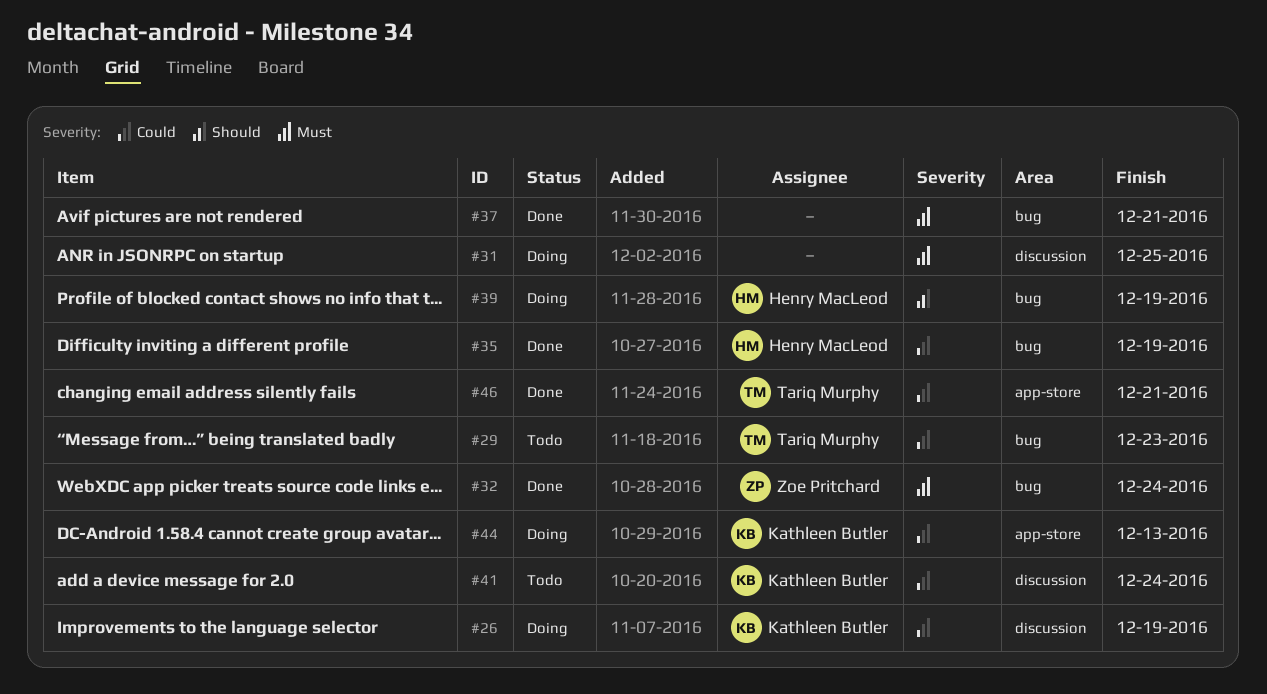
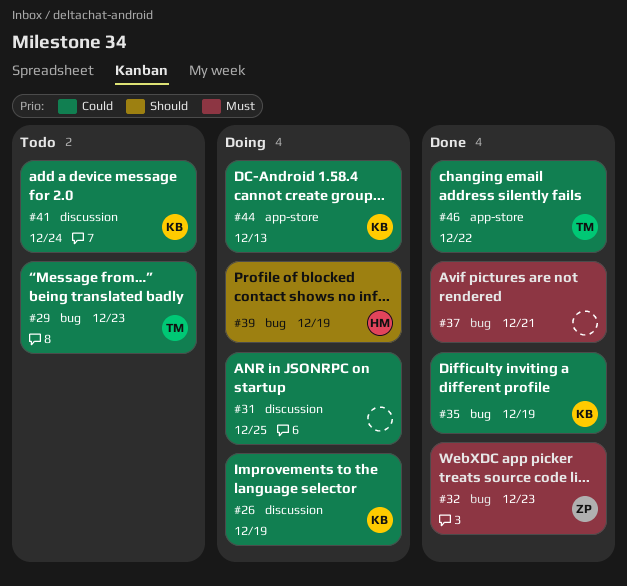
#31, priority: Must -> Could
#32, due: Dec 24 -> Dec 23
#35, owner: Henry MacLeod -> Kathleen Butler
#46, due: Dec 21 -> Dec 22

